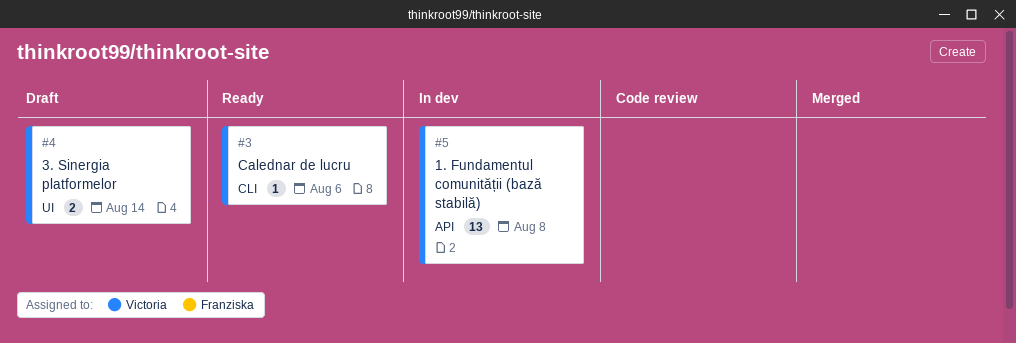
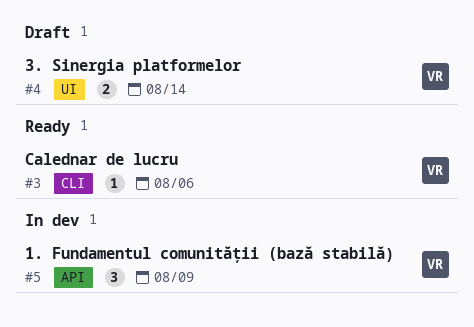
#5, estimate: 13 -> 3
#5, due: Aug 8 -> Aug 9

